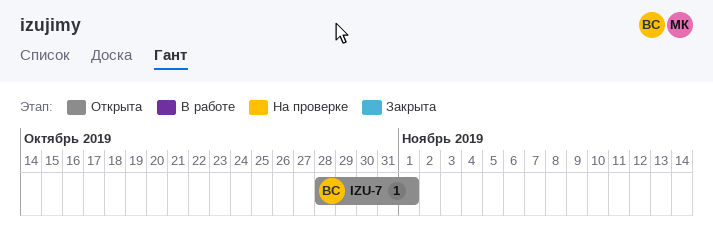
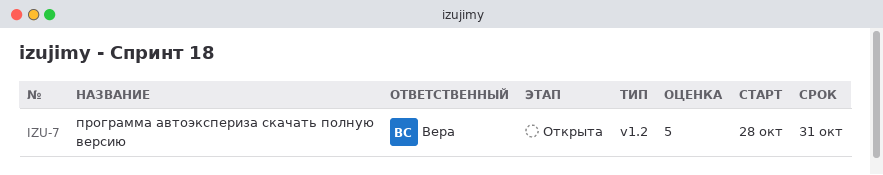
IZU-7, estimate: 1 -> 5
IZU-7, due: Nov 1 -> Oct 31

